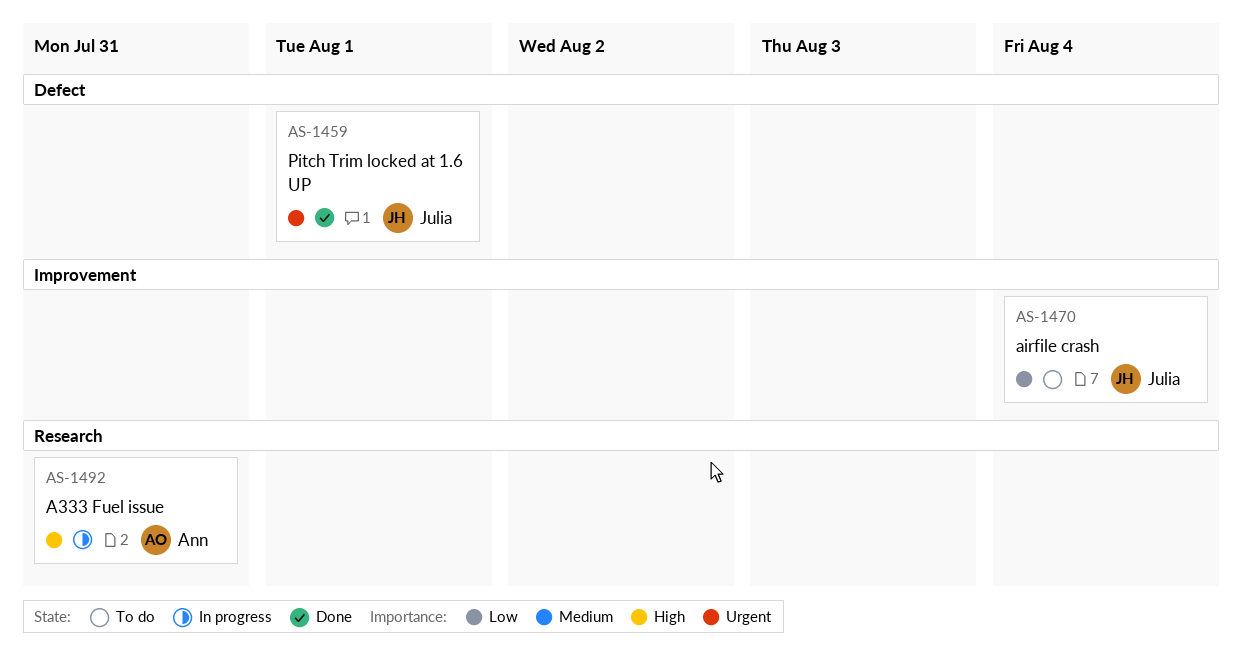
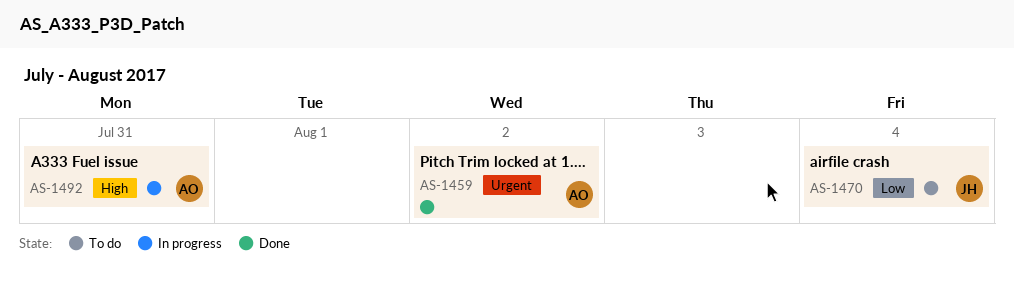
AS-1459, owner: Julia -> Ann
AS-1459, due: Aug 1 -> Aug 2

